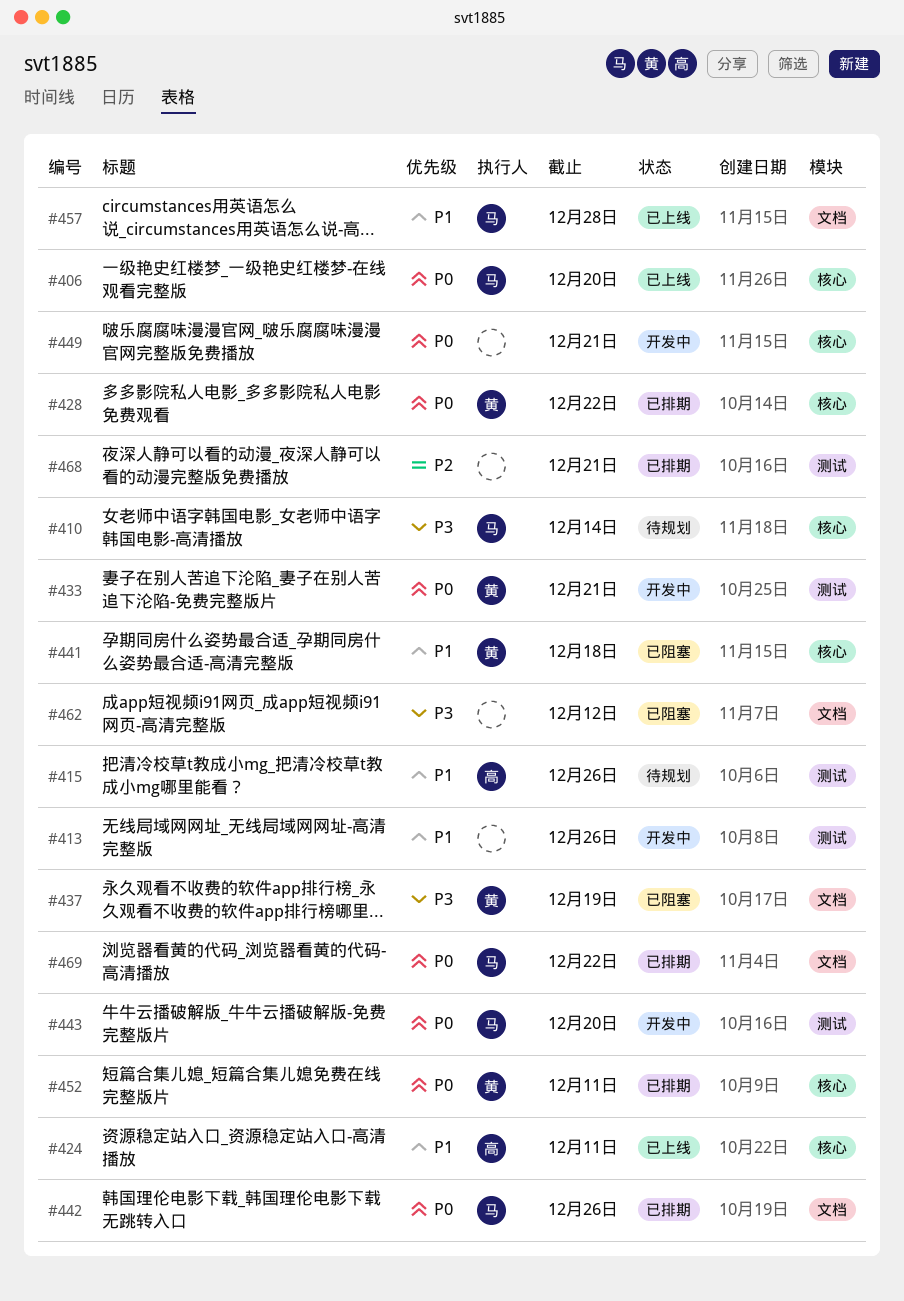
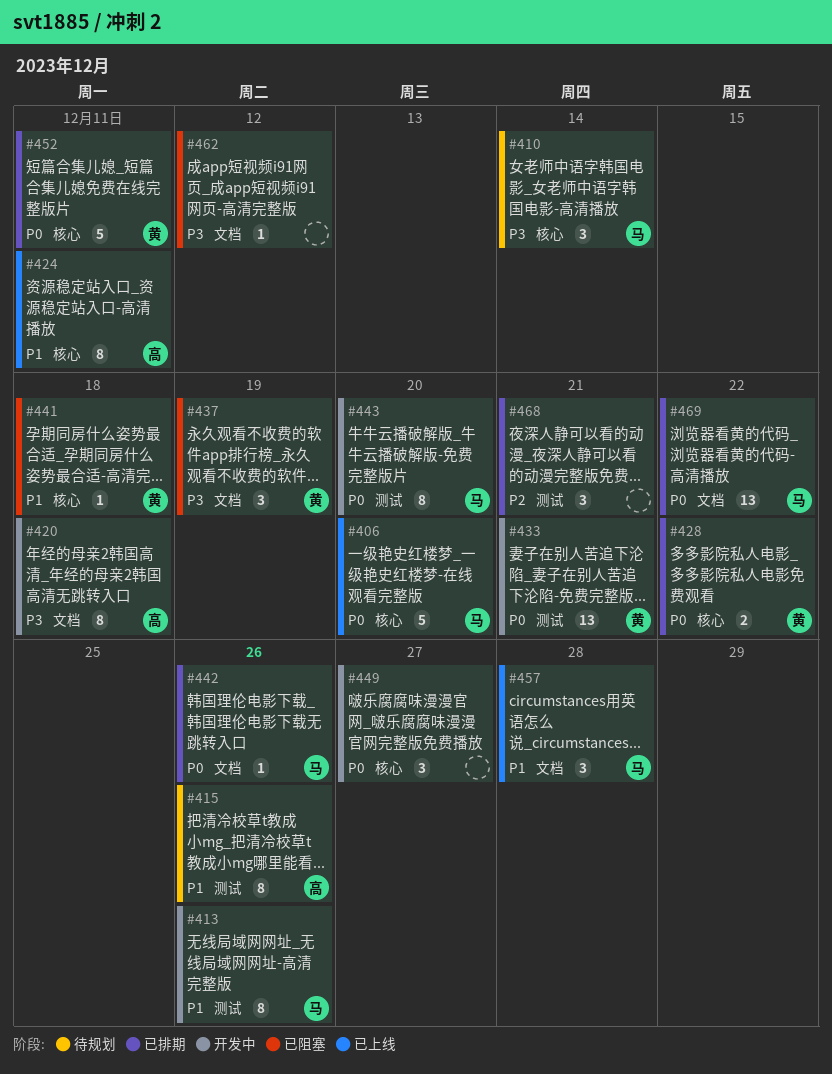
#413, owner: none -> 马
#420: none -> present
#449, due: Dec 21 -> Dec 27

